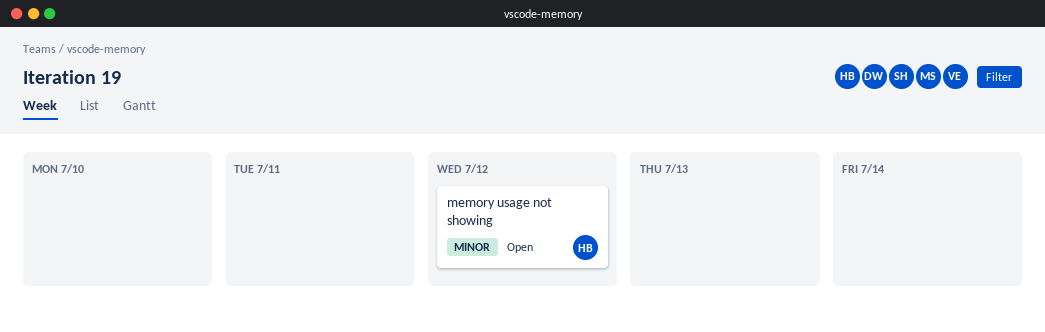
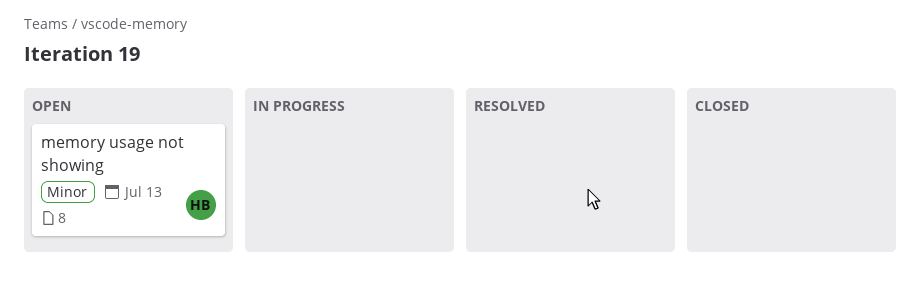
memory usage not showing, due: Jul 12 -> Jul 13

